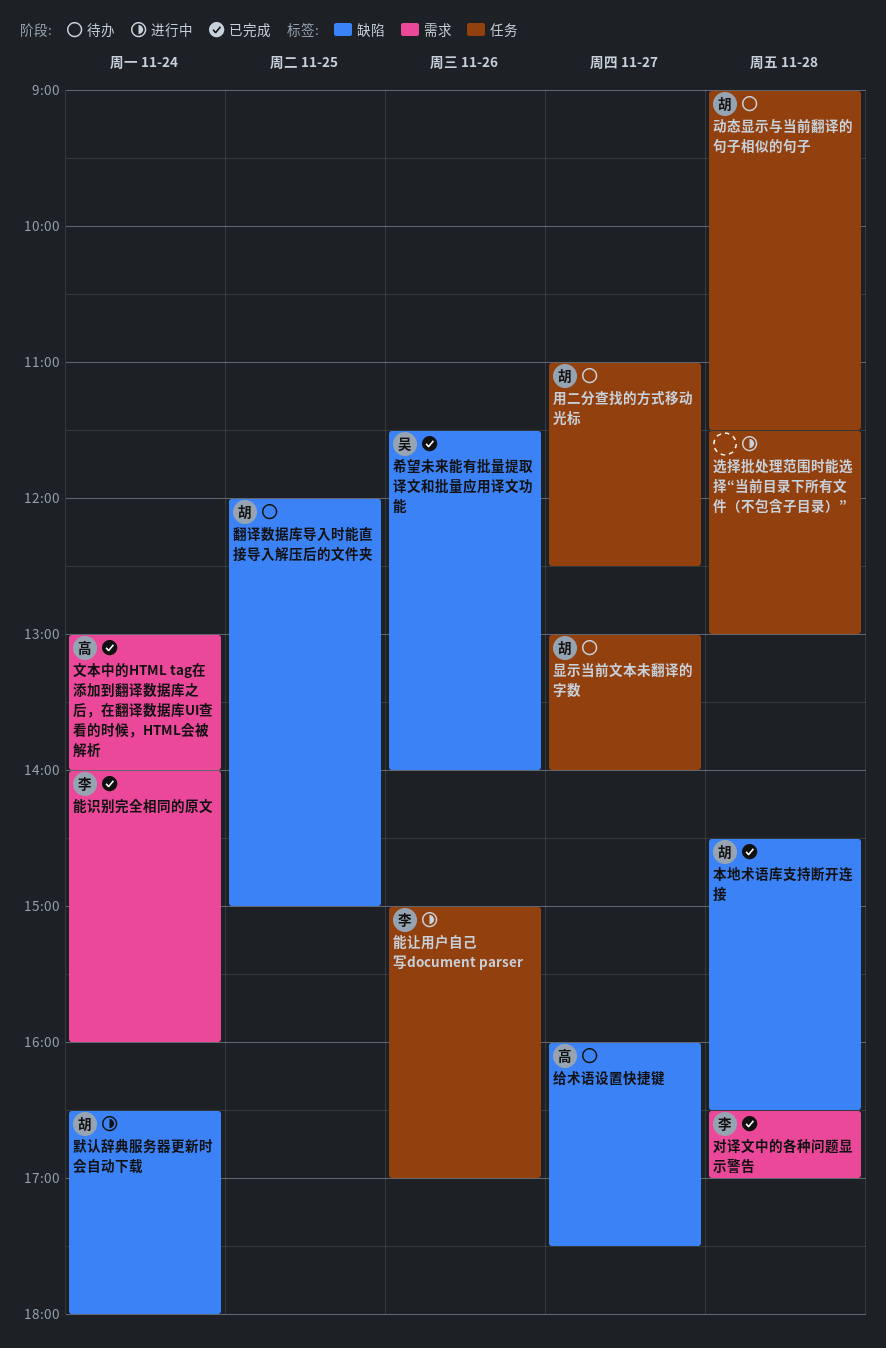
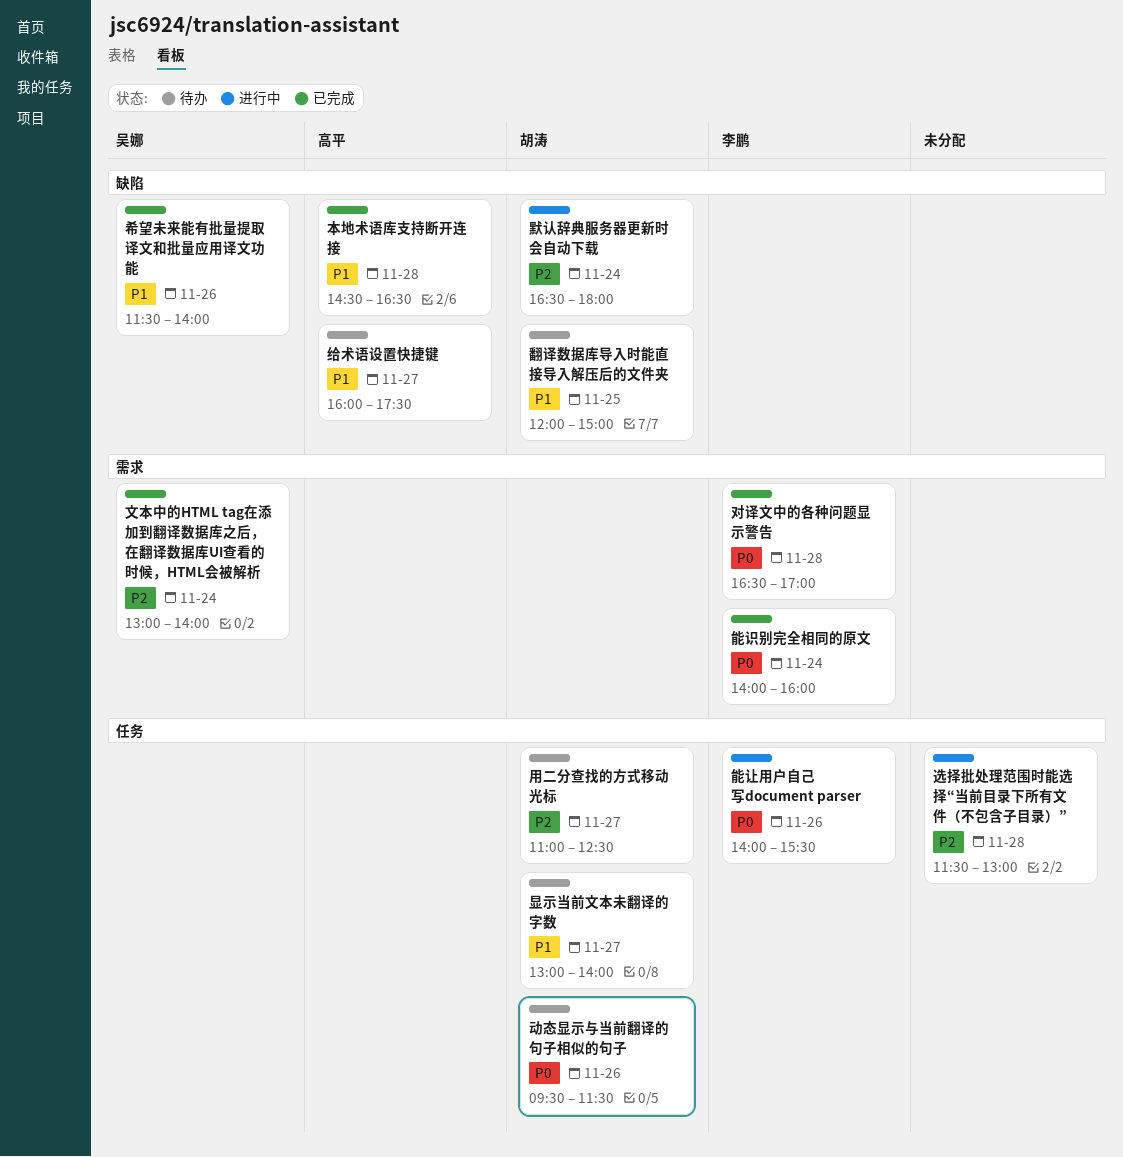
动态显示与当前翻译的句子相似的句子, day: Nov 28 -> Nov 26
动态显示与当前翻译的句子相似的句子, begins: 09:00 -> 09:30
文本中的HTML tag在添加到翻译数据库之后，在翻译数据库UI查看的时候，HTML会被解析, owner: 高平 -> 吴娜
本地术语库支持断开连接, owner: 胡涛 -> 高平
能让用户自己写document parser, begins: 15:00 -> 14:00
能让用户自己写document parser, ends: 17:00 -> 15:30

